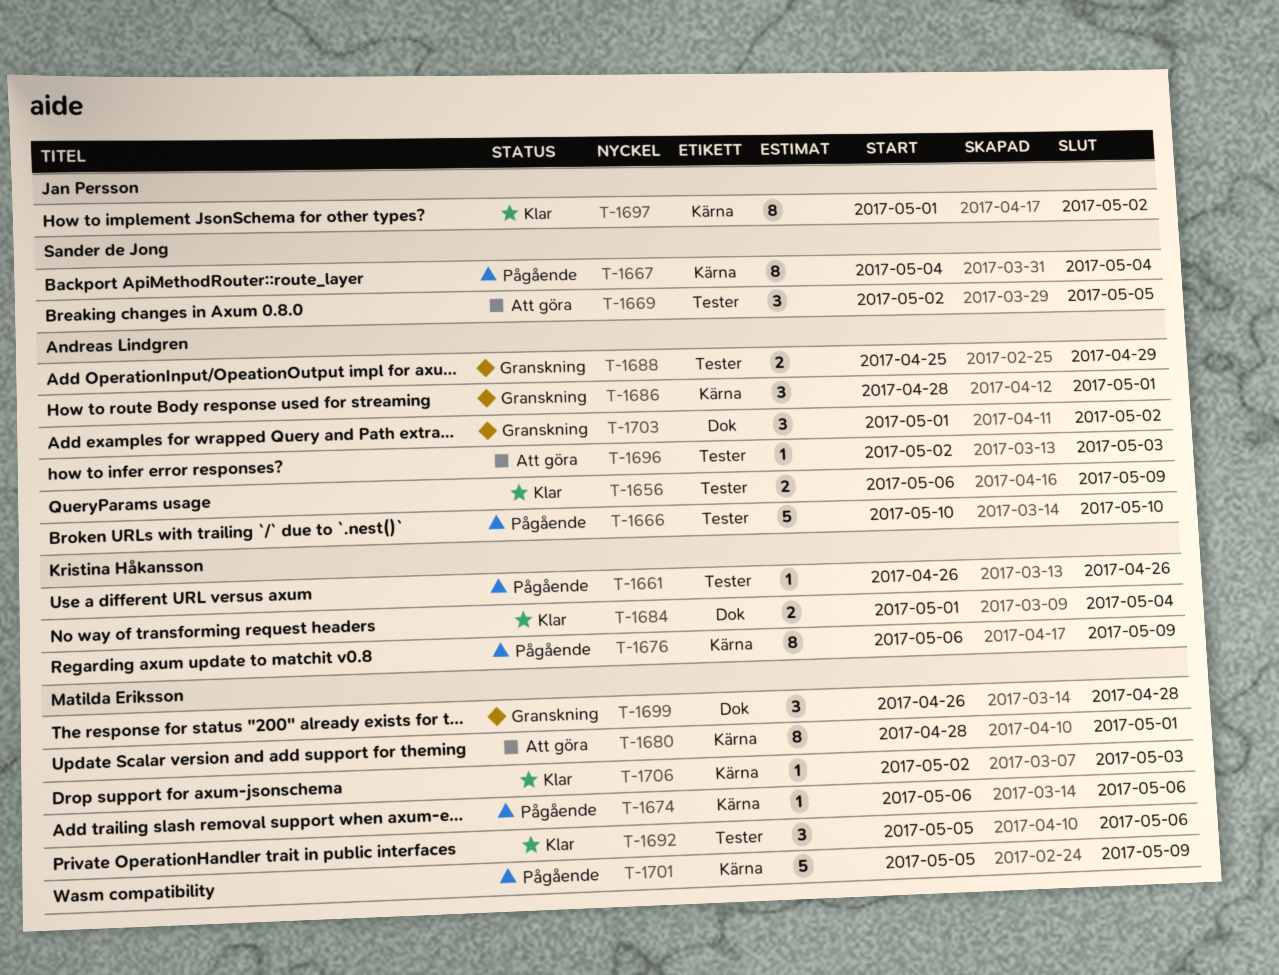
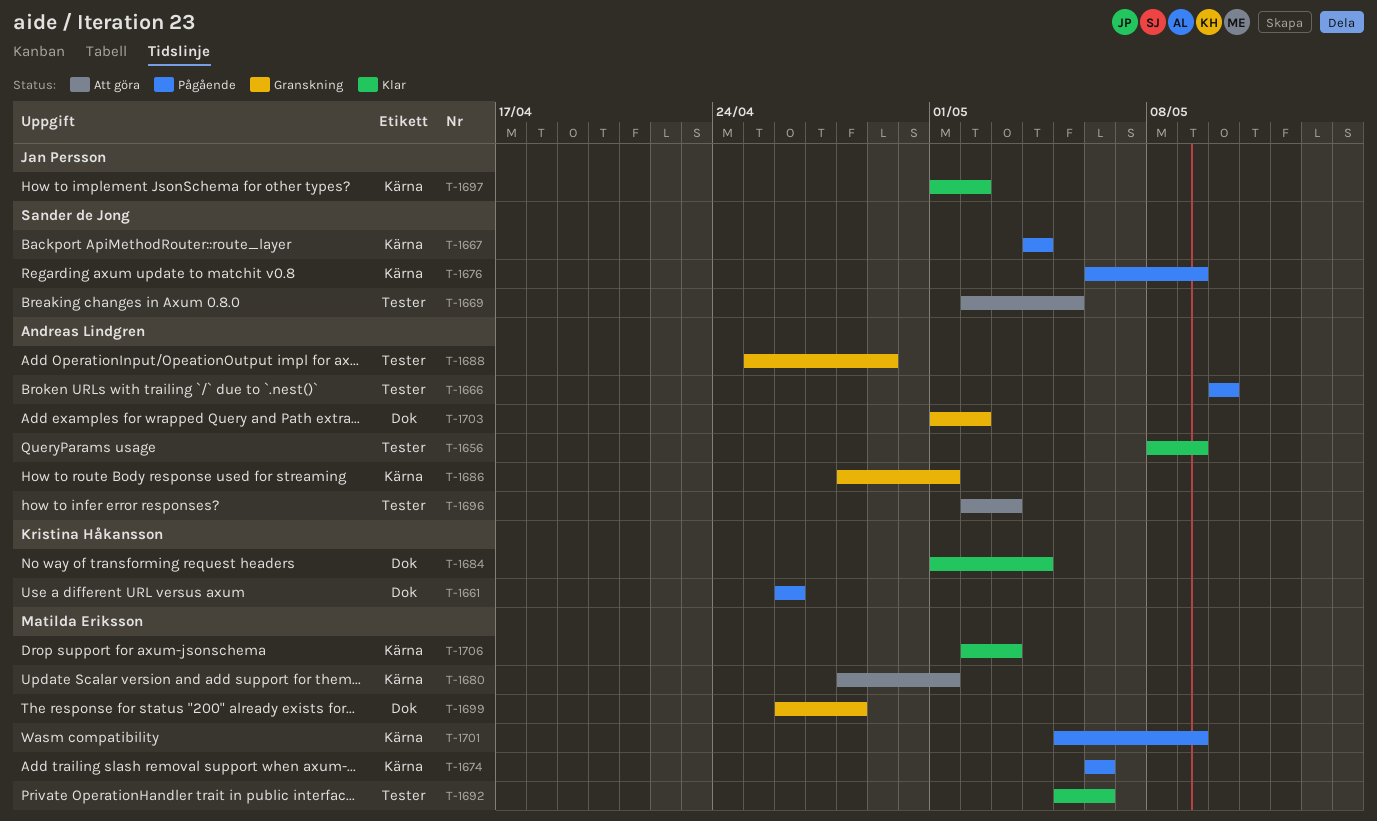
T-1656, start: May 6 -> May 8
T-1661, label: Tester -> Dok
T-1676, owner: Kristina Håkansson -> Sander de Jong

